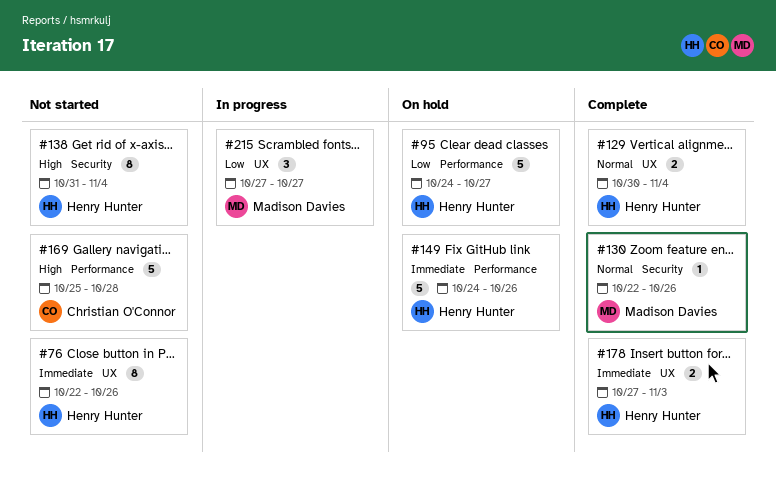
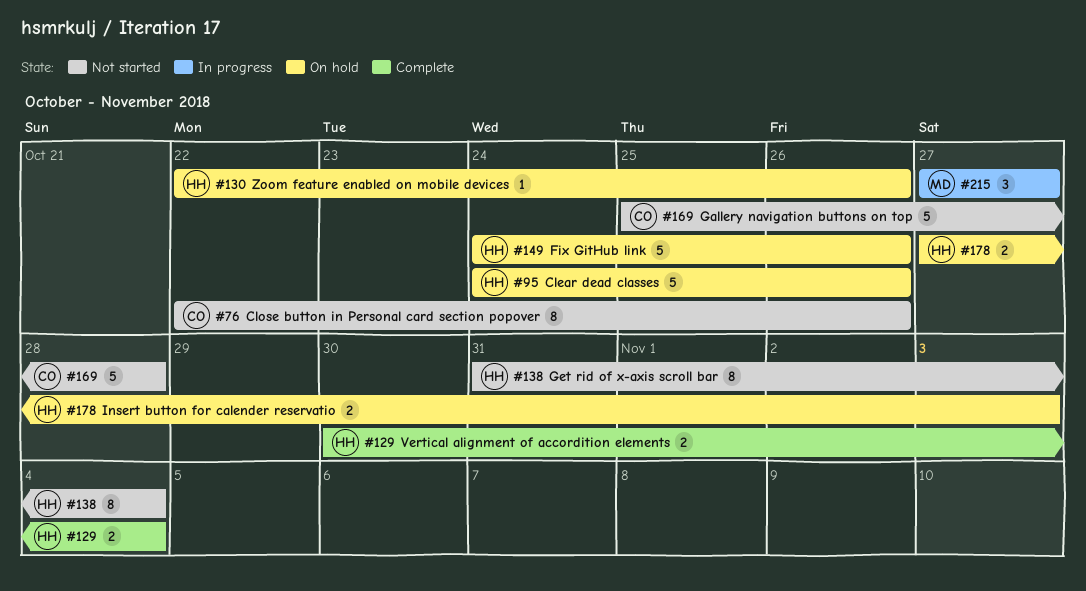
#76, owner: Henry Hunter -> Christian O'Connor
#95, due: Oct 27 -> Oct 26
#130, status: Complete -> On hold
#130, owner: Madison Davies -> Henry Hunter
#178, status: Complete -> On hold

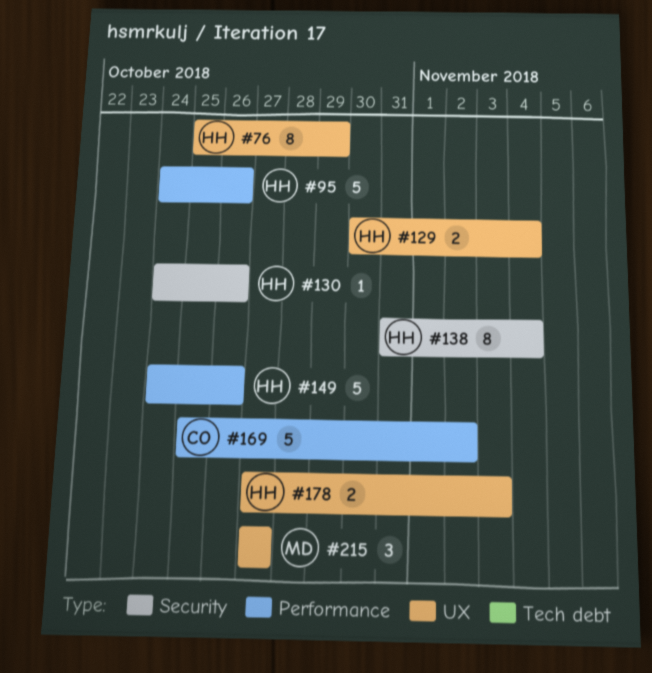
#76, owner: CO -> HH
#76, start: Oct 22 -> Oct 25
#76, due: Oct 26 -> Oct 29
#130, start: Oct 22 -> Oct 24
#169, due: Oct 28 -> Nov 2

